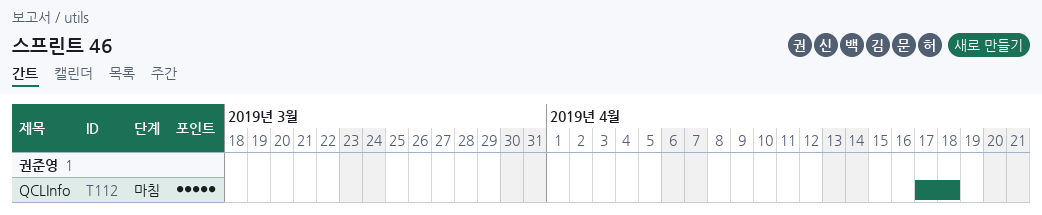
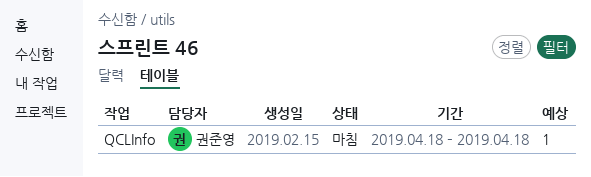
QCLInfo, estimate: 5 -> 1
QCLInfo, start: Apr 17 -> Apr 18

